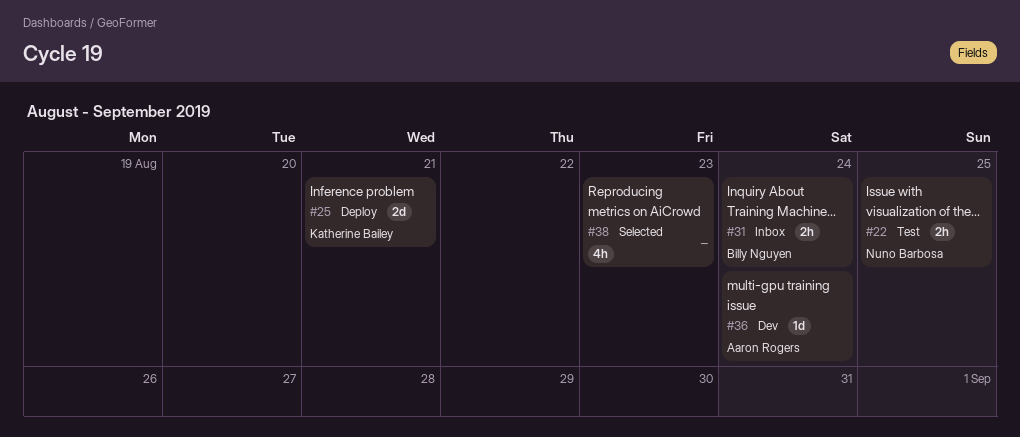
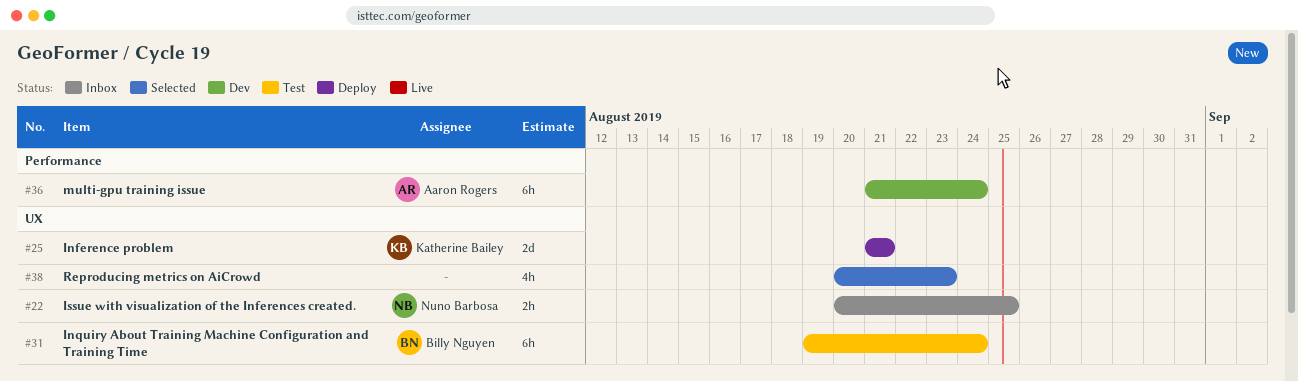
#22, status: Test -> Inbox
#31, status: Inbox -> Test
#31, estimate: 2h -> 6h
#36, estimate: 1d -> 6h

